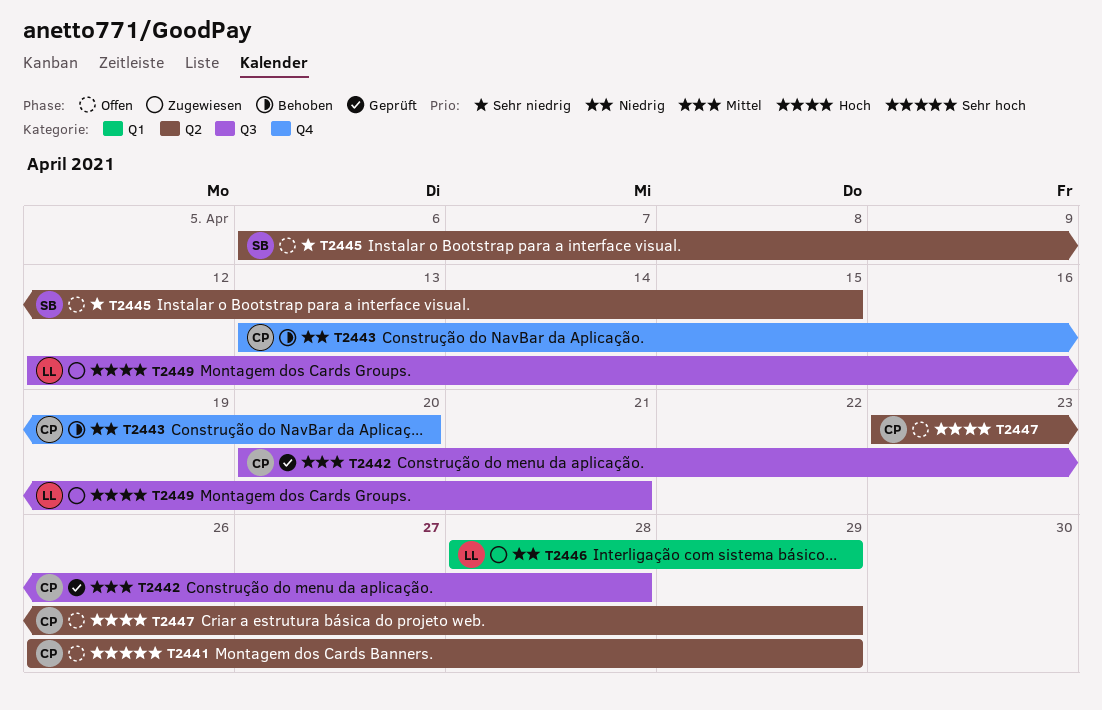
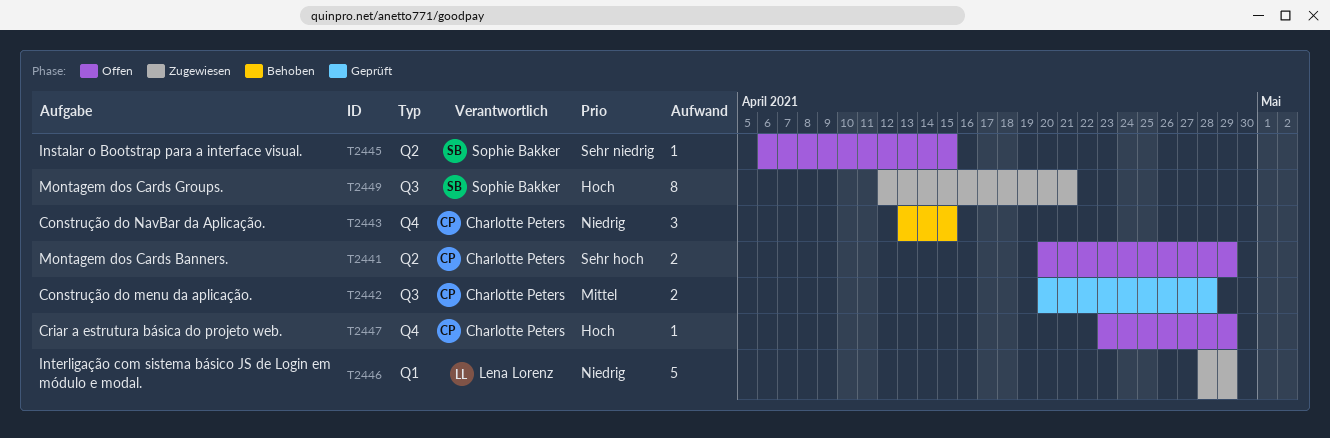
T2441, start: Apr 26 -> Apr 20
T2443, due: Apr 20 -> Apr 15
T2447, label: Q2 -> Q4
T2449, owner: Lena Lorenz -> Sophie Bakker

